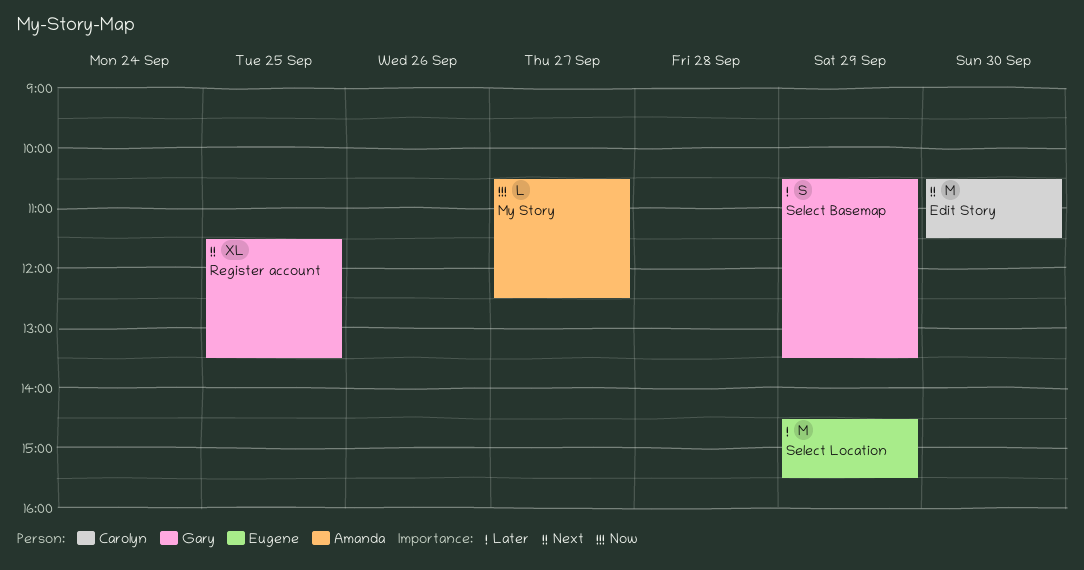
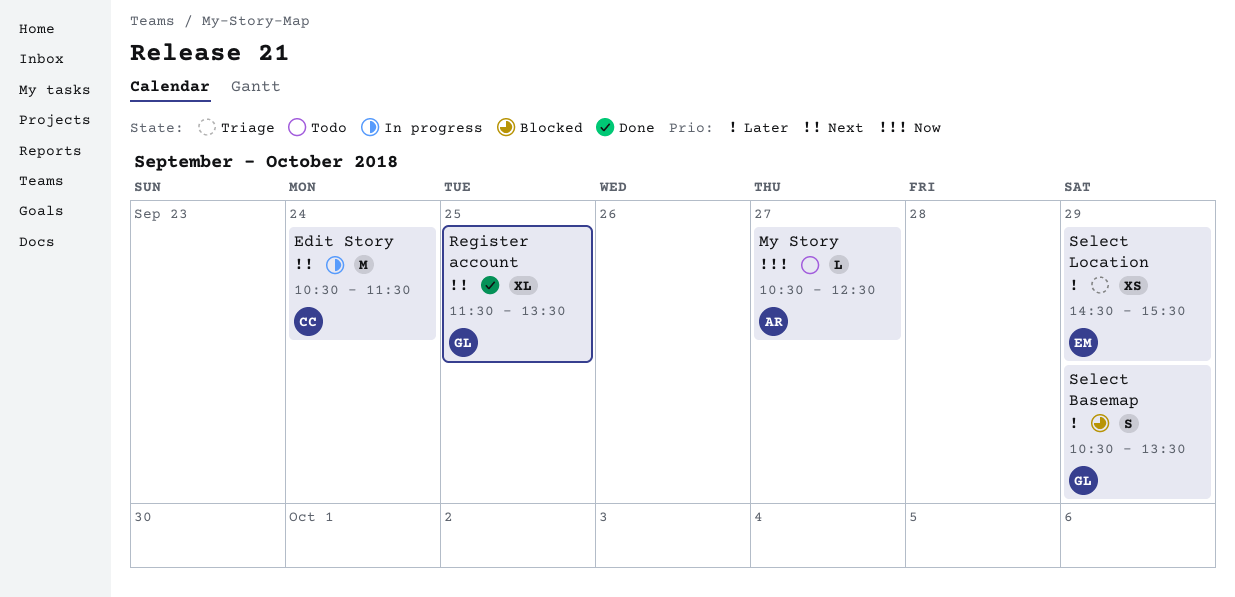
Edit Story, day: Sep 30 -> Sep 24
Select Location, estimate: M -> XS

